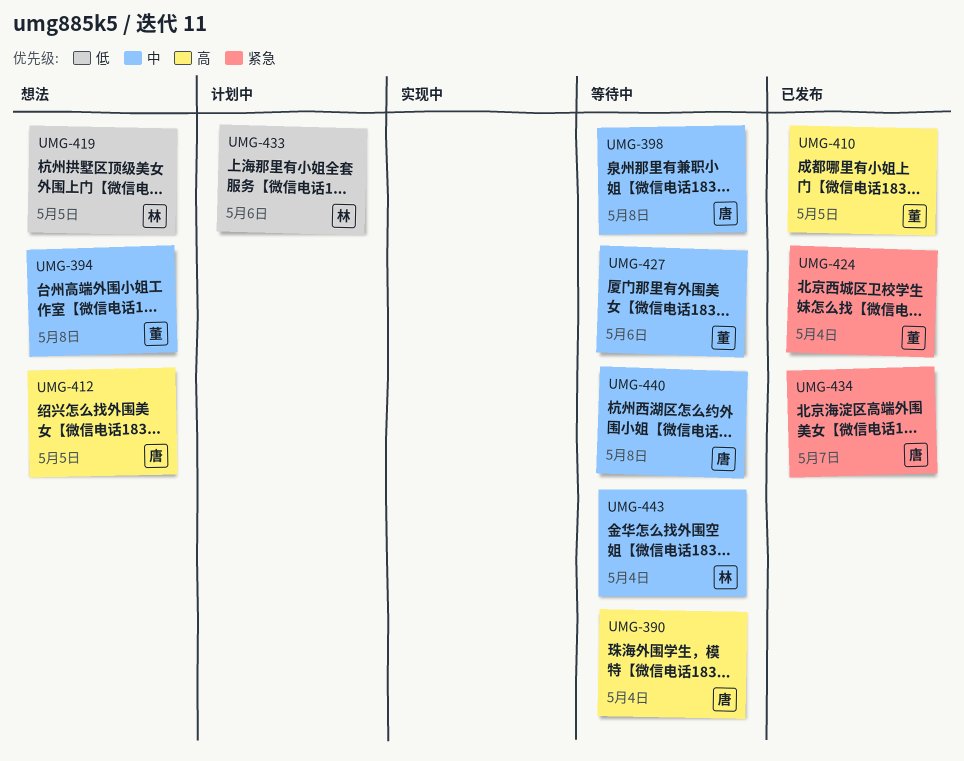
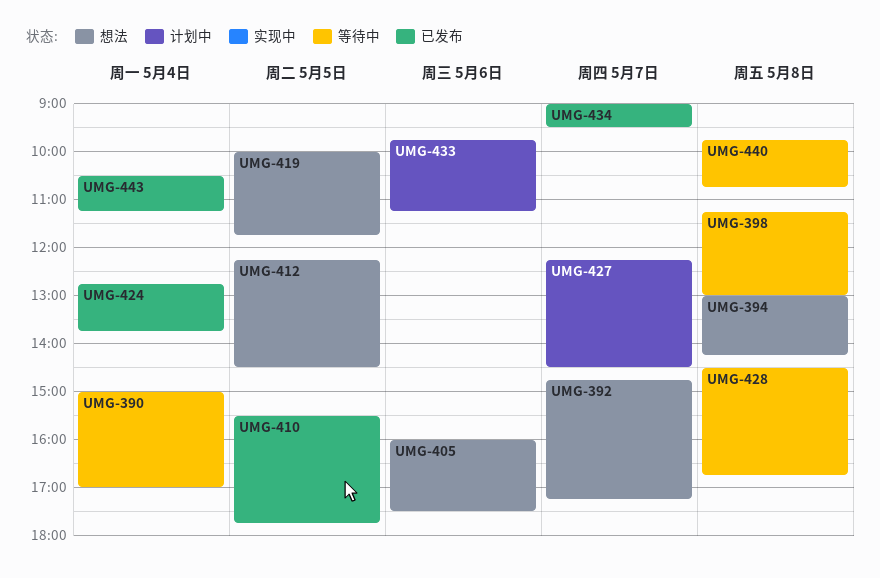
UMG-392: none -> present
UMG-405: none -> present
UMG-427, status: 等待中 -> 计划中
UMG-427, day: May 6 -> May 7
UMG-428: none -> present
UMG-443, status: 等待中 -> 已发布

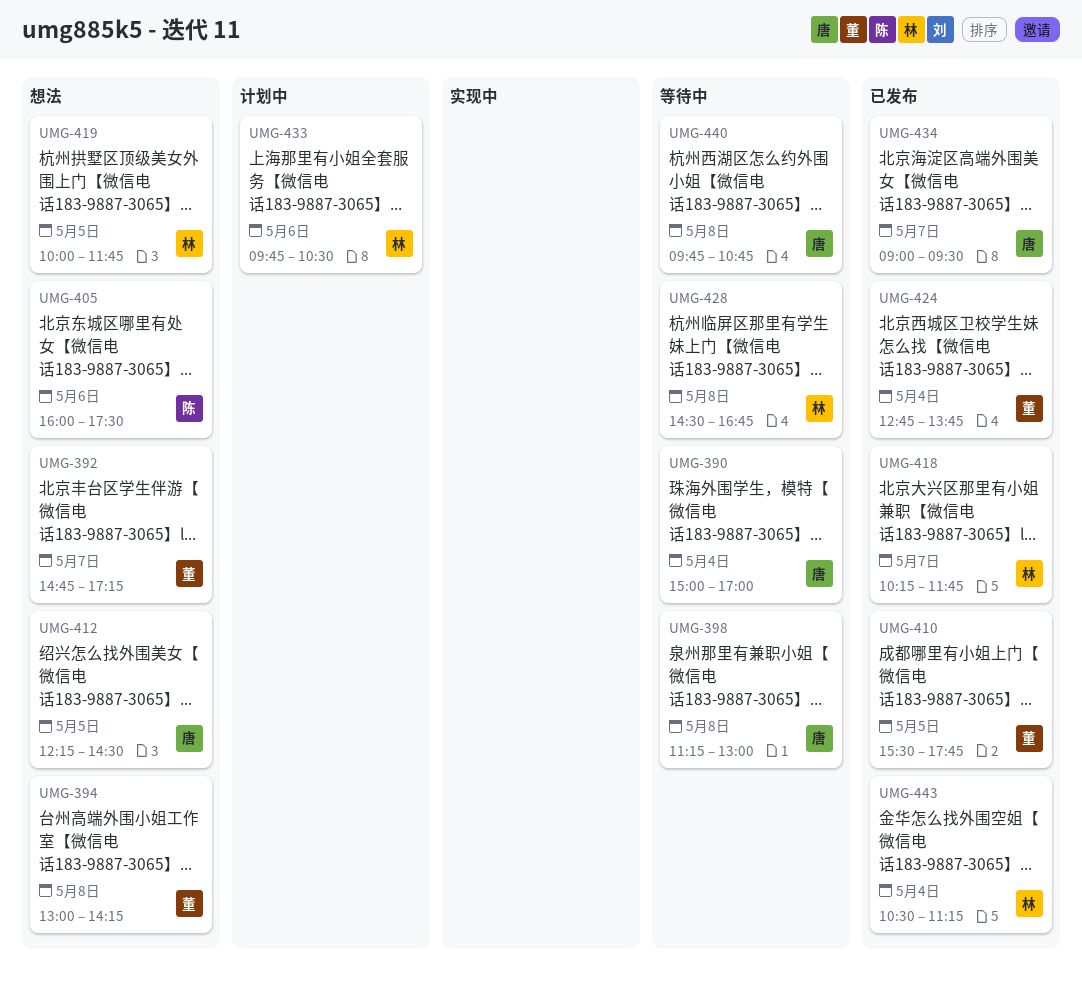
UMG-418: none -> present
UMG-427: present -> none
UMG-433, ends: 11:15 -> 10:30

